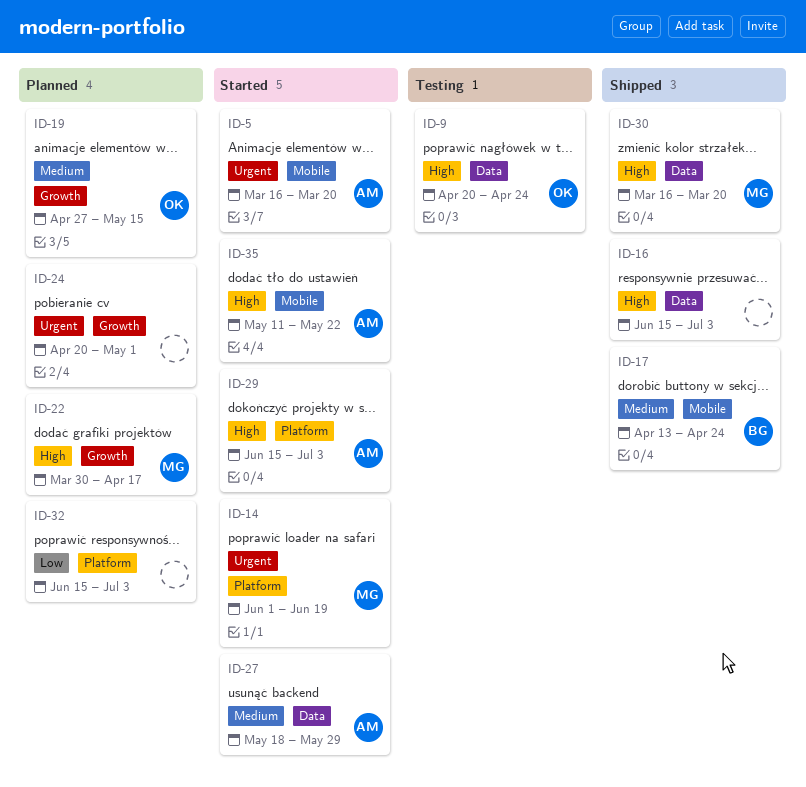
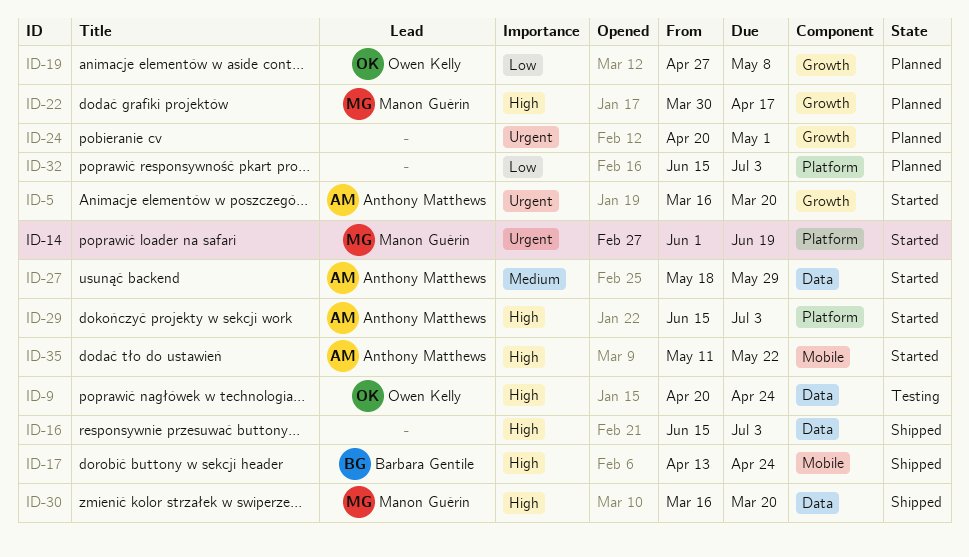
ID-5, label: Mobile -> Growth
ID-17, priority: Medium -> High
ID-19, priority: Medium -> Low
ID-19, due: May 15 -> May 8

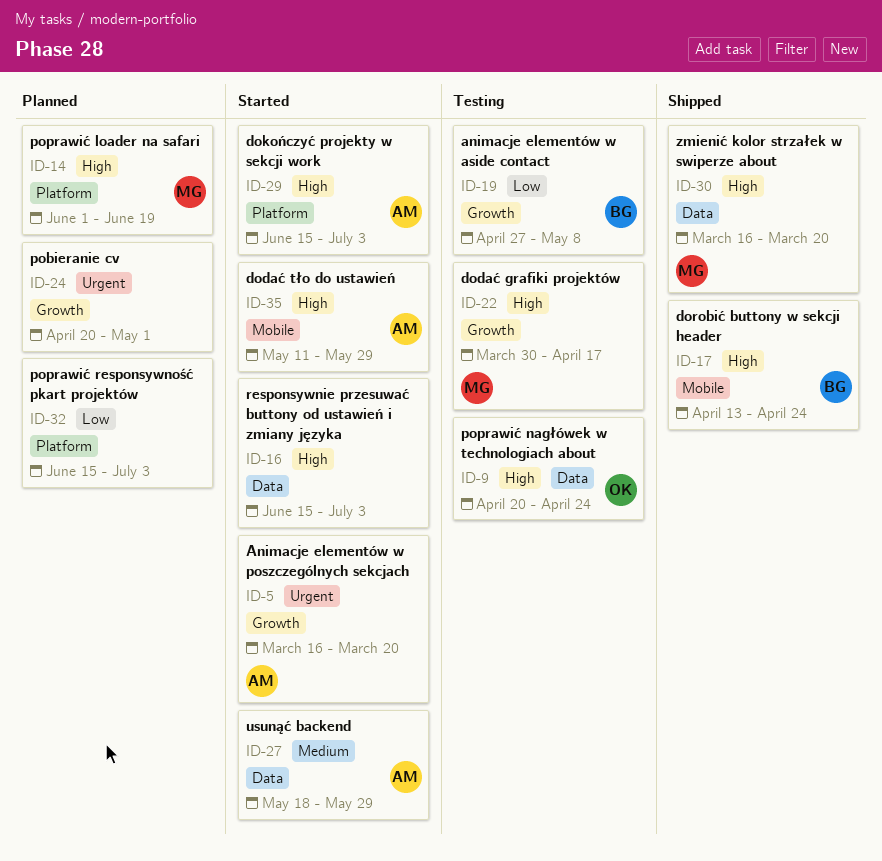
ID-14, status: Started -> Planned
ID-14, priority: Urgent -> High
ID-16, status: Shipped -> Started
ID-19, status: Planned -> Testing
ID-19, owner: Owen Kelly -> Barbara Gentile
ID-22, status: Planned -> Testing
ID-35, due: May 22 -> May 29

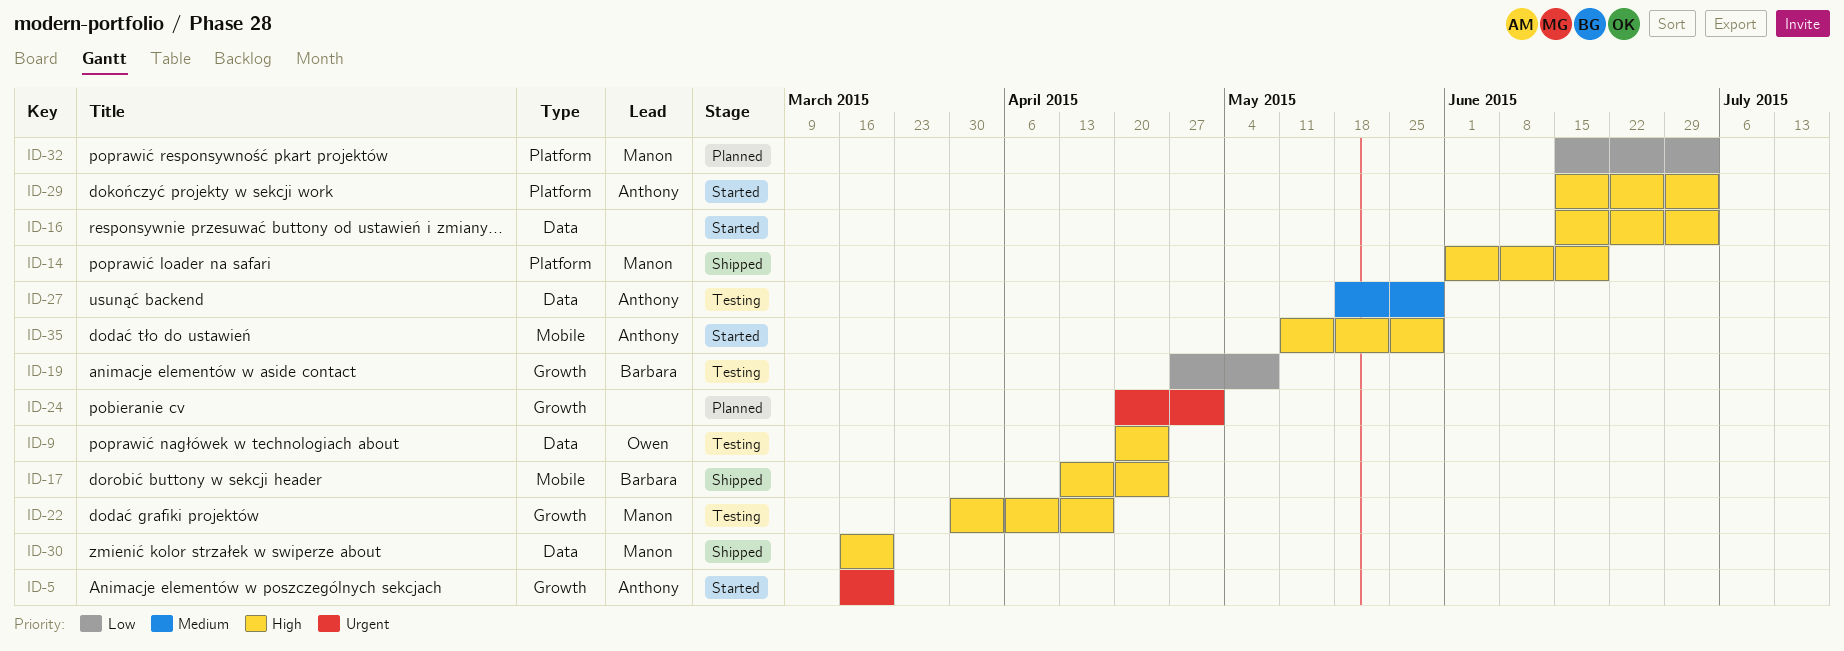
ID-14, status: Planned -> Shipped
ID-27, status: Started -> Testing
ID-32, owner: none -> Manon

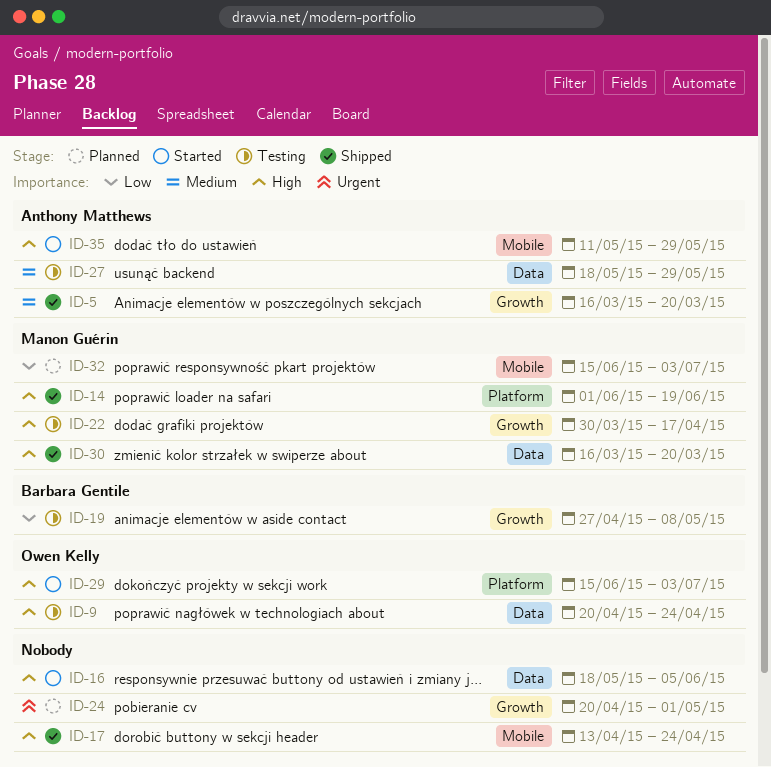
ID-5, status: Started -> Shipped
ID-5, priority: Urgent -> Medium
ID-16, start: Jun 15 -> May 18
ID-16, due: Jul 3 -> Jun 5
ID-17, owner: Barbara Gentile -> none
ID-29, owner: Anthony Matthews -> Owen Kelly
ID-32, label: Platform -> Mobile

